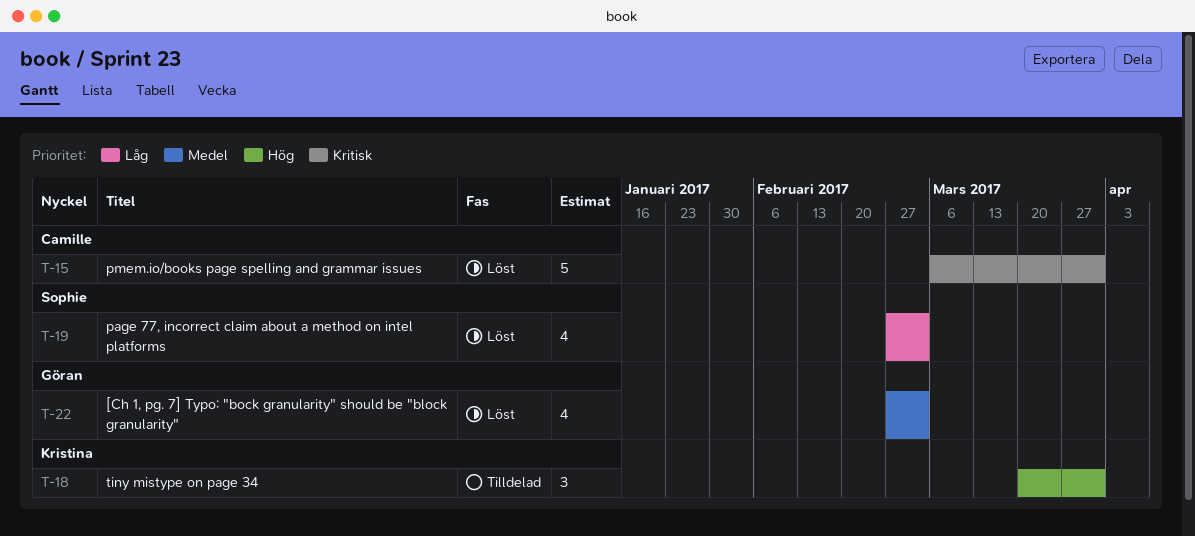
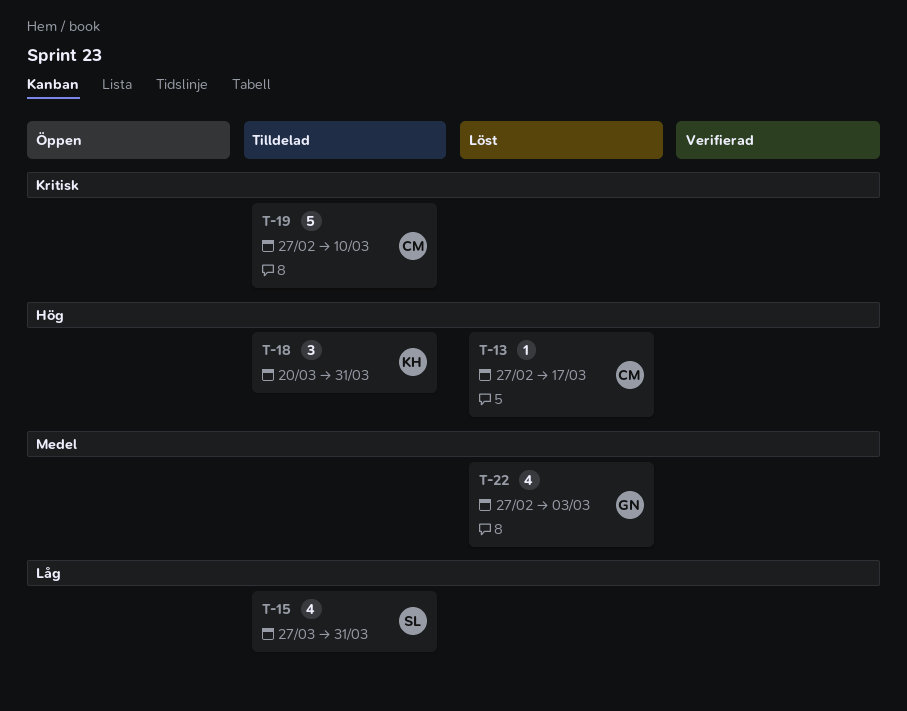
T-13: none -> present
T-15, status: Löst -> Tilldelad
T-15, owner: Camille -> Sophie
T-15, priority: Kritisk -> Låg
T-15, estimate: 5 -> 4
T-15, start: Mar 6 -> Mar 27
T-19, status: Löst -> Tilldelad
T-19, owner: Sophie -> Camille
T-19, priority: Låg -> Kritisk
T-19, estimate: 4 -> 5
T-19, due: Mar 3 -> Mar 10

